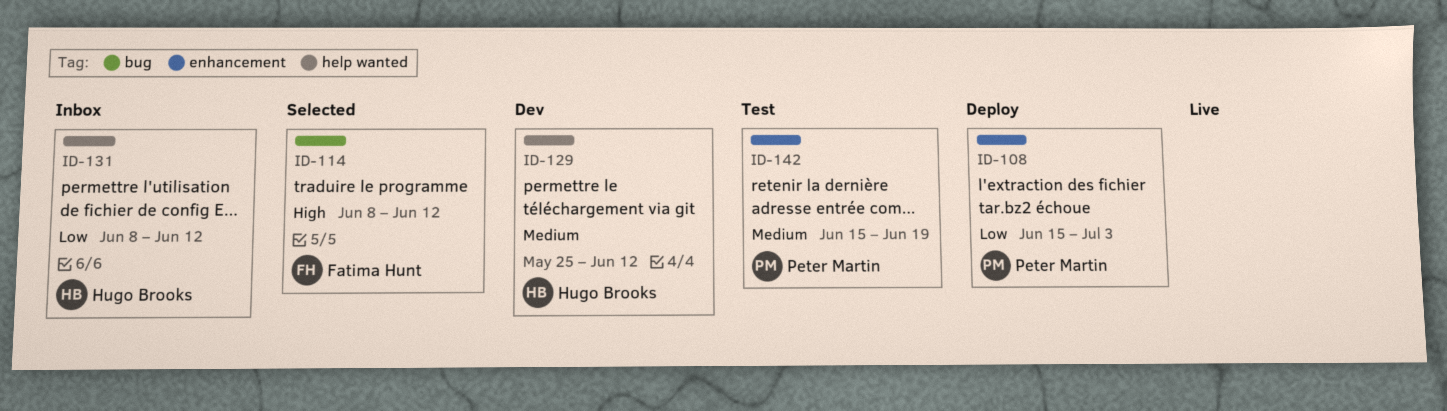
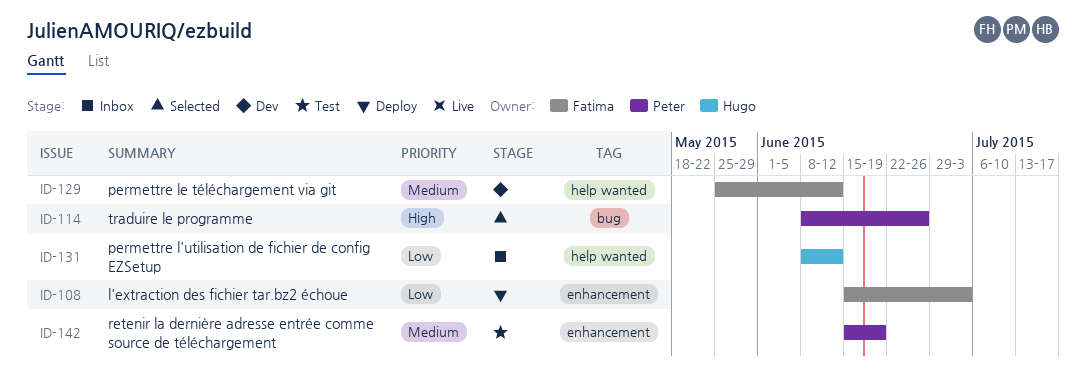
ID-108, owner: Peter Martin -> Fatima Hunt
ID-114, owner: Fatima Hunt -> Peter Martin
ID-114, due: Jun 12 -> Jun 26
ID-129, owner: Hugo Brooks -> Fatima Hunt

